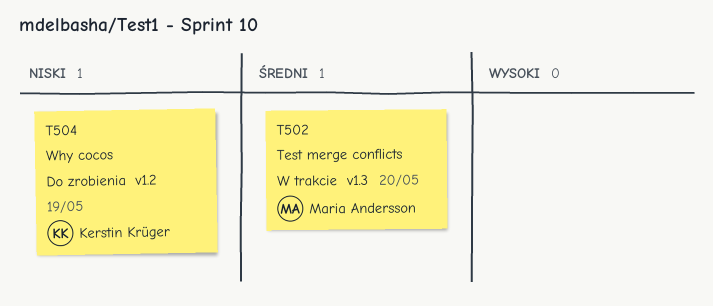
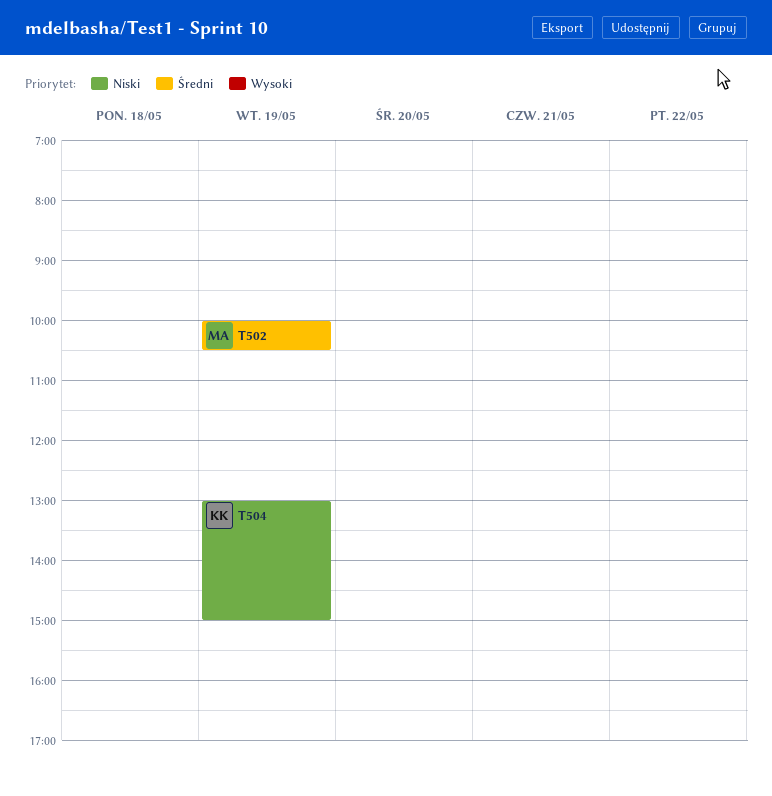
T502, day: May 20 -> May 19

